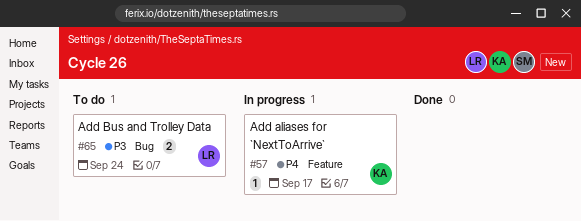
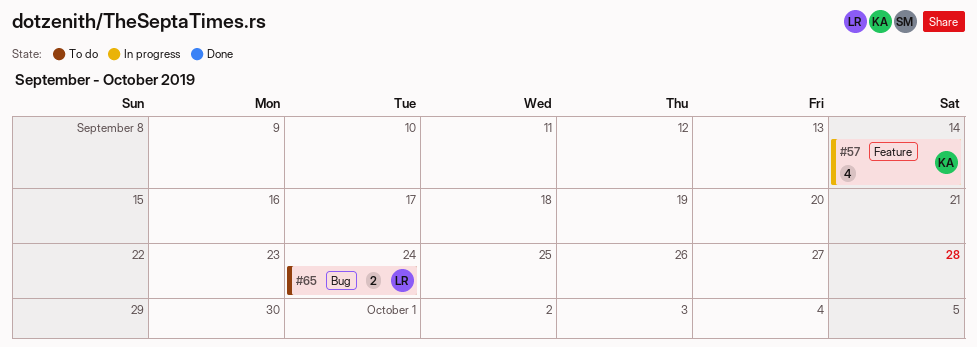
#57, estimate: 1 -> 4
#57, due: Sep 17 -> Sep 14

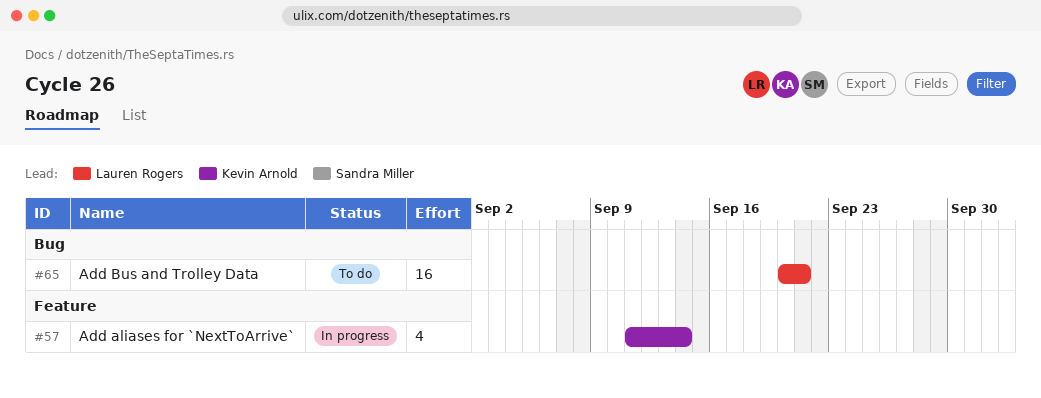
#65, estimate: 2 -> 16
#65, due: Sep 24 -> Sep 21

